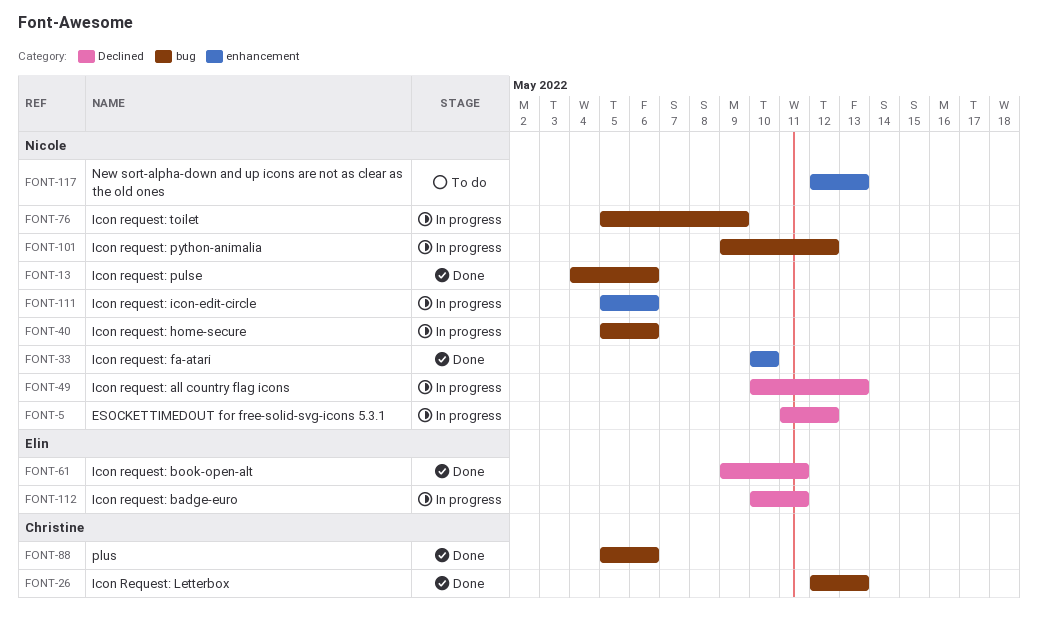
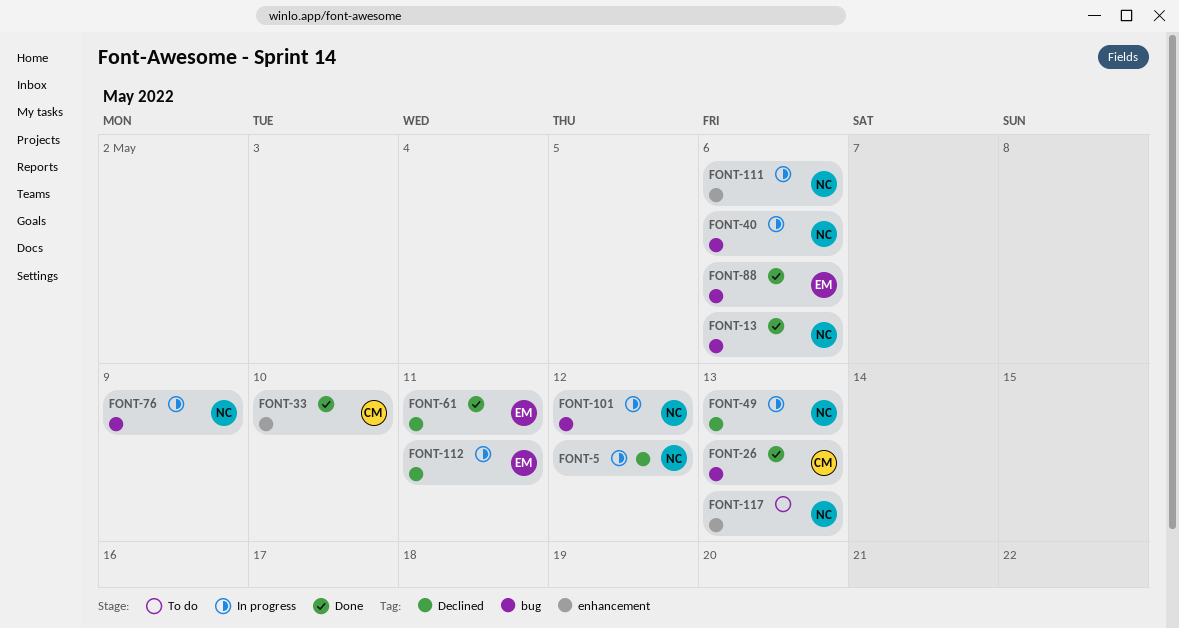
FONT-33, owner: Nicole -> Christine
FONT-88, owner: Christine -> Elin

